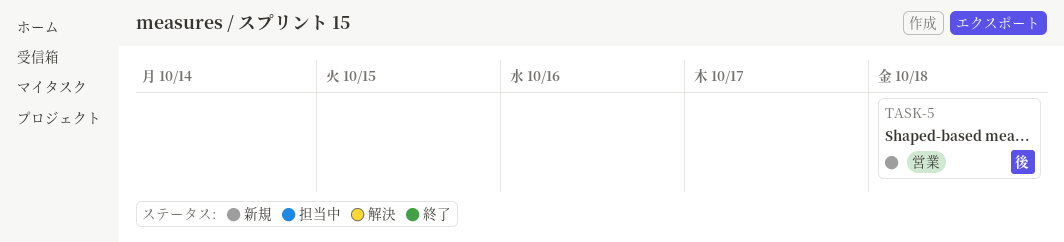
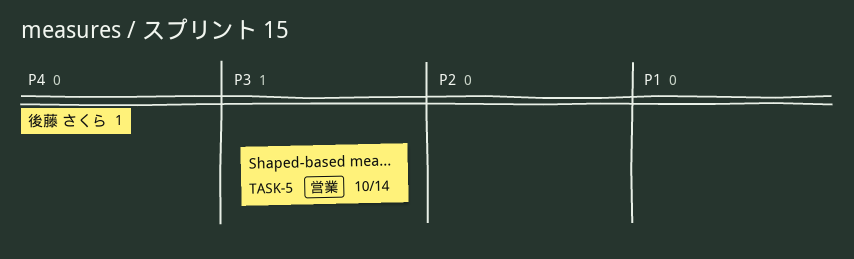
TASK-5, due: Oct 18 -> Oct 14

